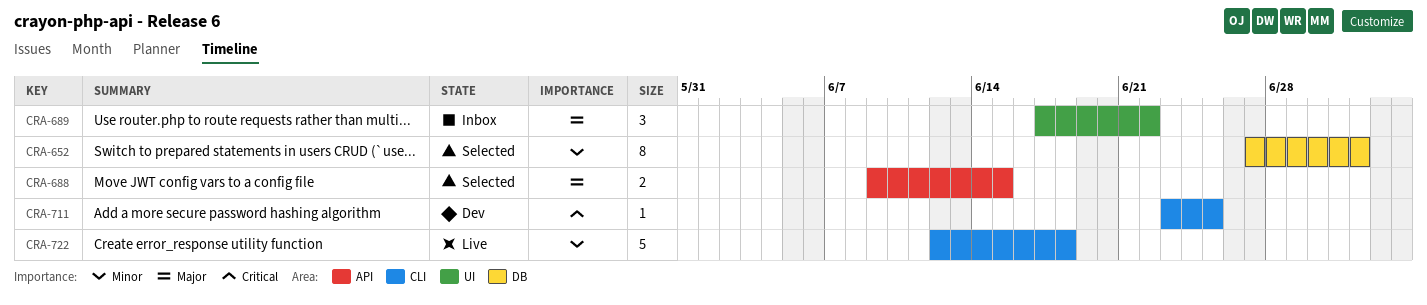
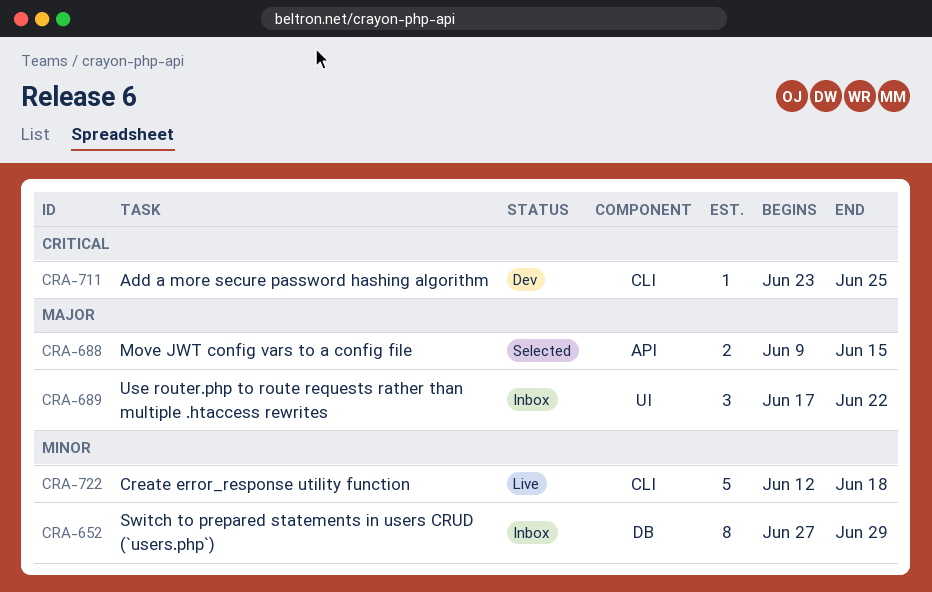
CRA-652, status: Selected -> Inbox
CRA-652, due: Jul 2 -> Jun 29

